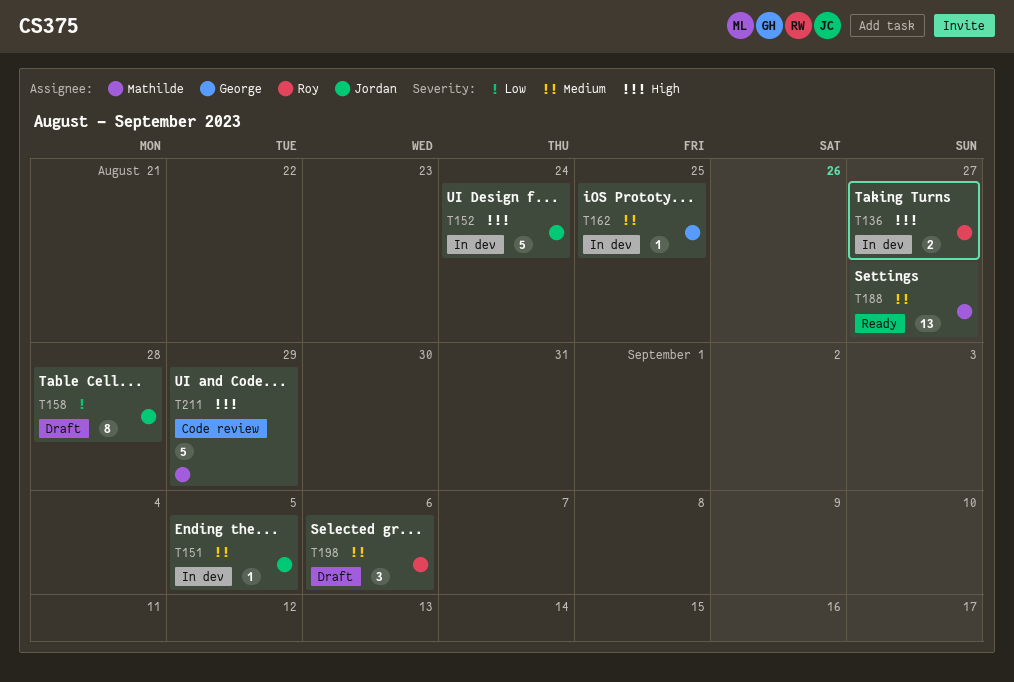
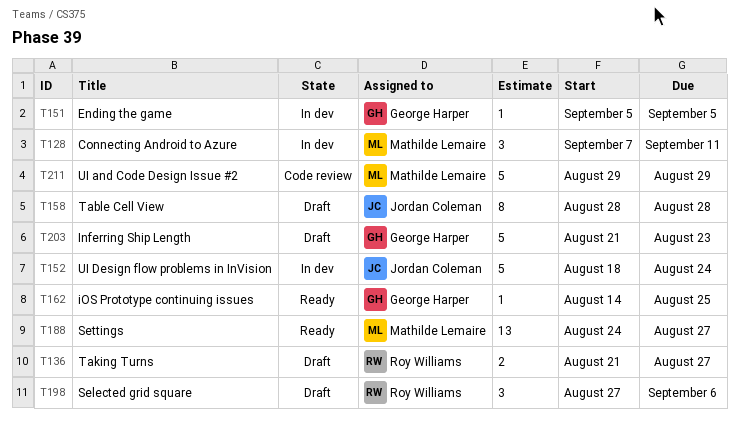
T128: none -> present
T136, status: In dev -> Draft
T151, owner: Jordan Coleman -> George Harper
T162, status: In dev -> Ready
T203: none -> present

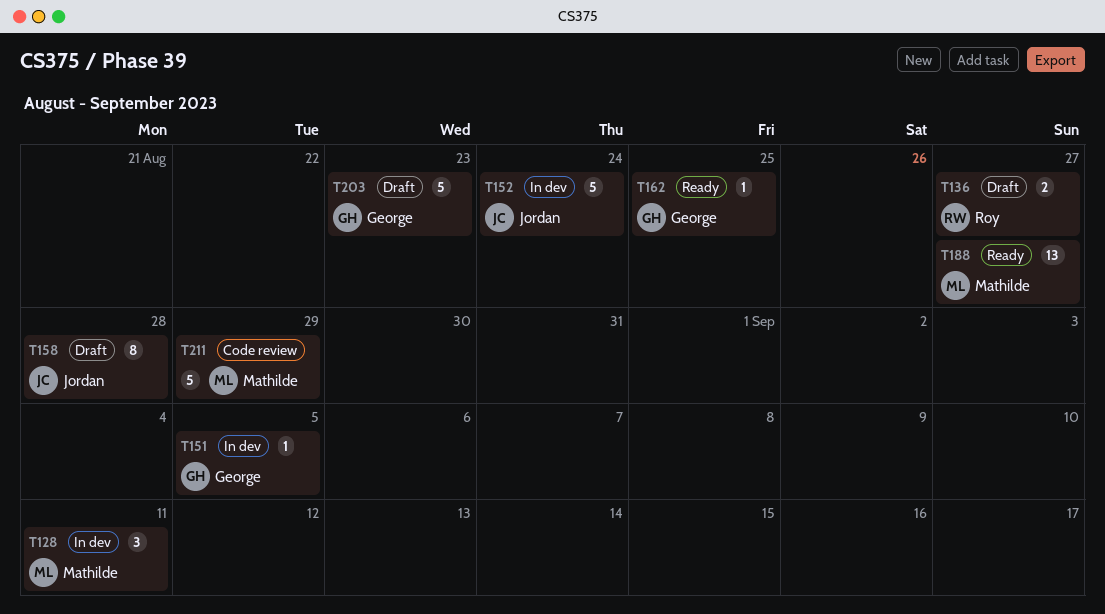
T198: present -> none

